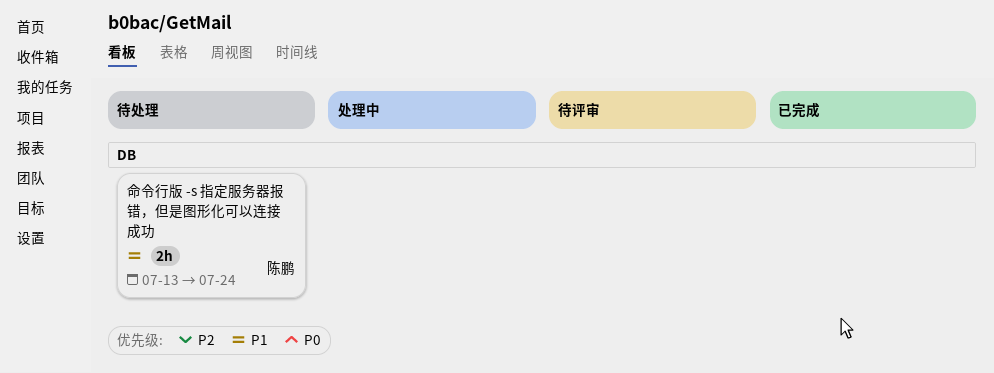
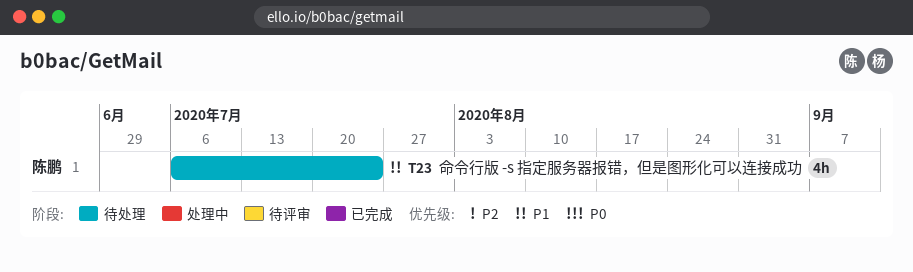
命令行版 -s 指定服务器报错，但是图形化可以连接成功, estimate: 2h -> 4h
命令行版 -s 指定服务器报错，但是图形化可以连接成功, start: Jul 13 -> Jul 6

